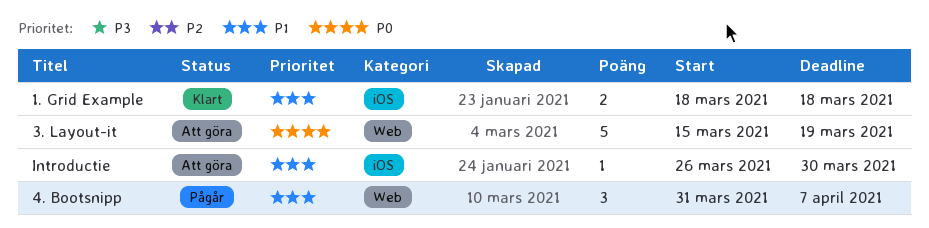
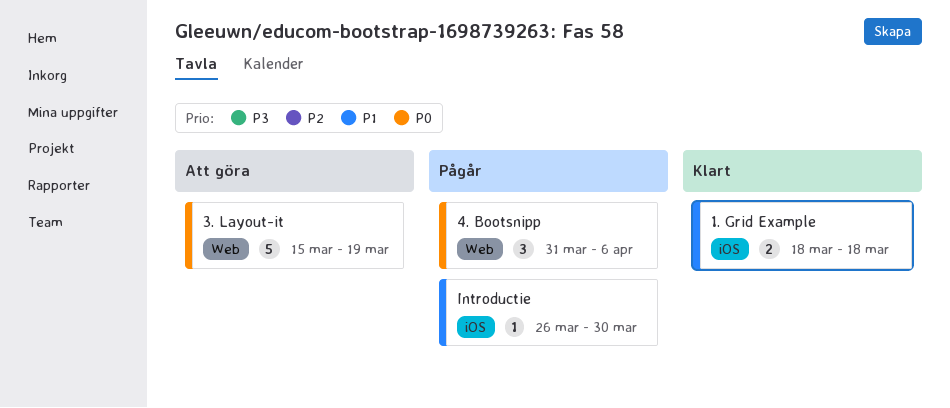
4. Bootsnipp, priority: P1 -> P0
4. Bootsnipp, due: Apr 7 -> Apr 6
Introductie, status: Att göra -> Pågår

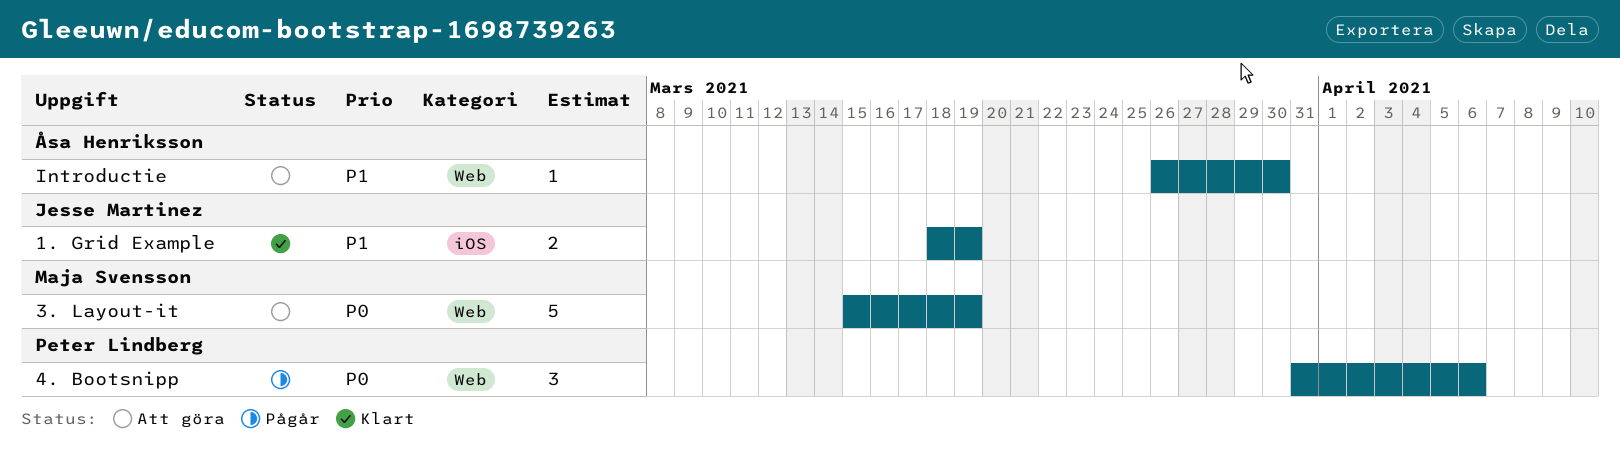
1. Grid Example, due: Mar 18 -> Mar 19
Introductie, status: Pågår -> Att göra
Introductie, label: iOS -> Web

